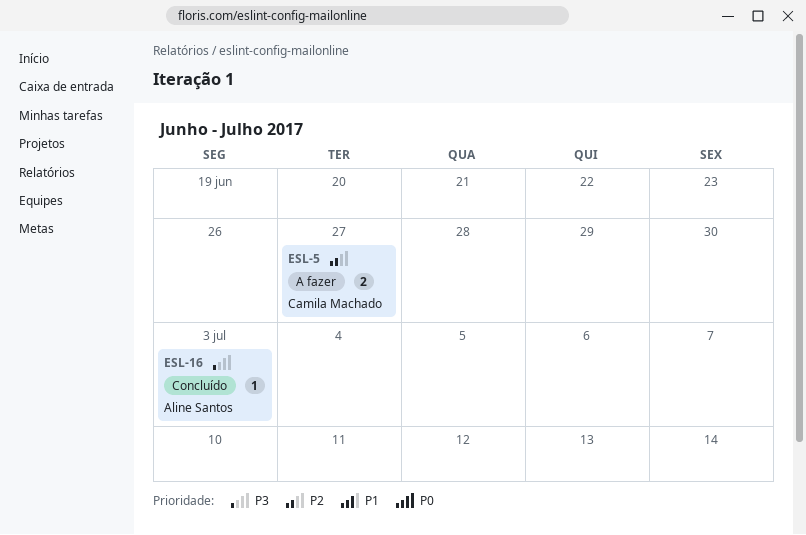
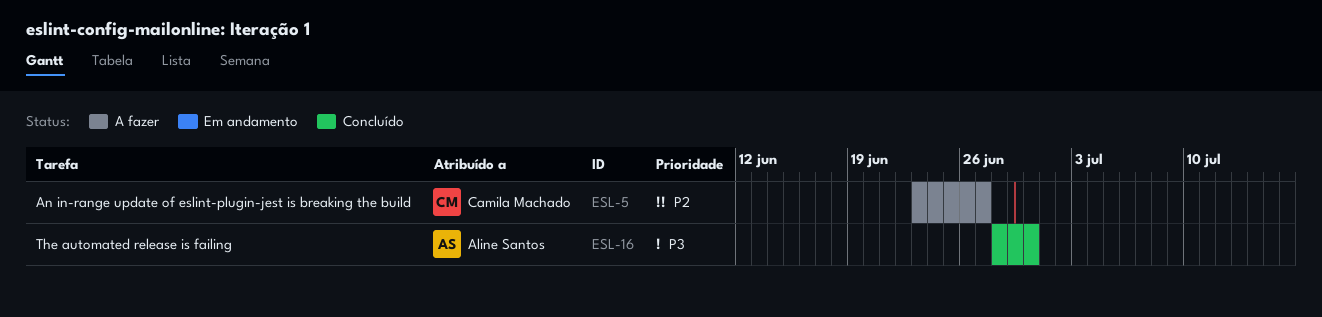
ESL-16, due: Jul 3 -> Jun 30

